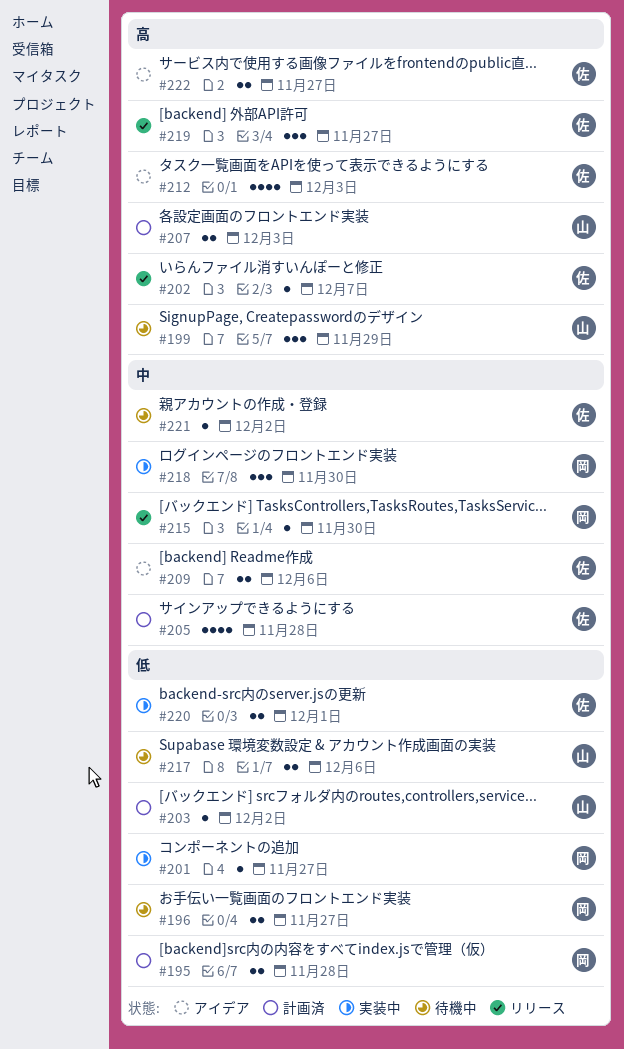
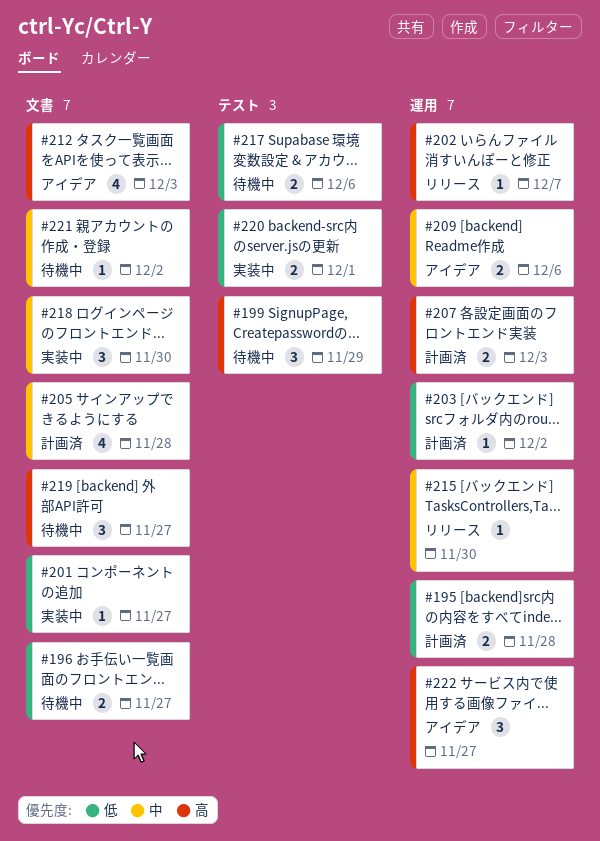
#219, status: リリース -> 待機中
#222, estimate: 2 -> 3

